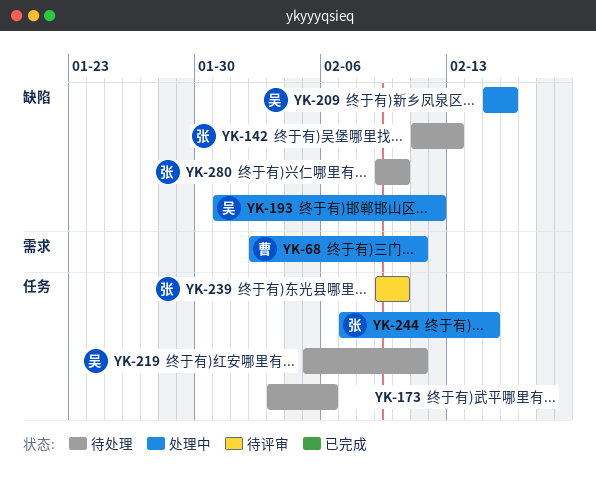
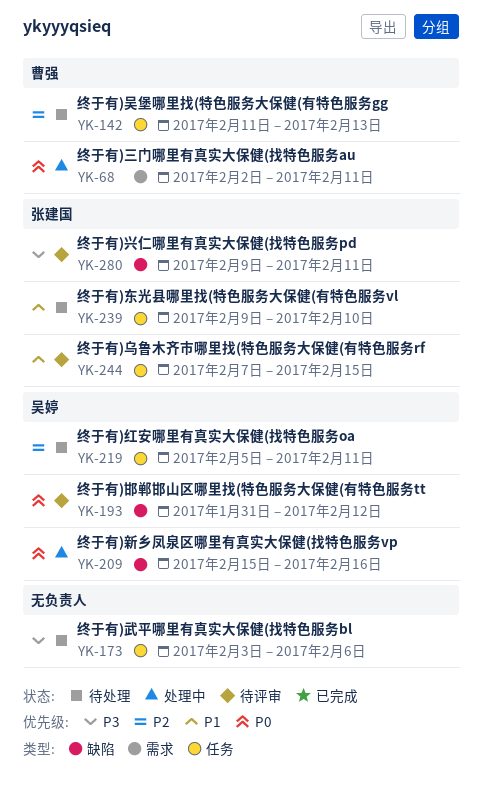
YK-142, owner: 张建国 -> 曹强
YK-142, label: 缺陷 -> 任务
YK-193, status: 处理中 -> 待评审
YK-239, status: 待评审 -> 待处理
YK-244, status: 处理中 -> 待评审
YK-280, status: 待处理 -> 待评审
YK-280, due: Feb 10 -> Feb 11

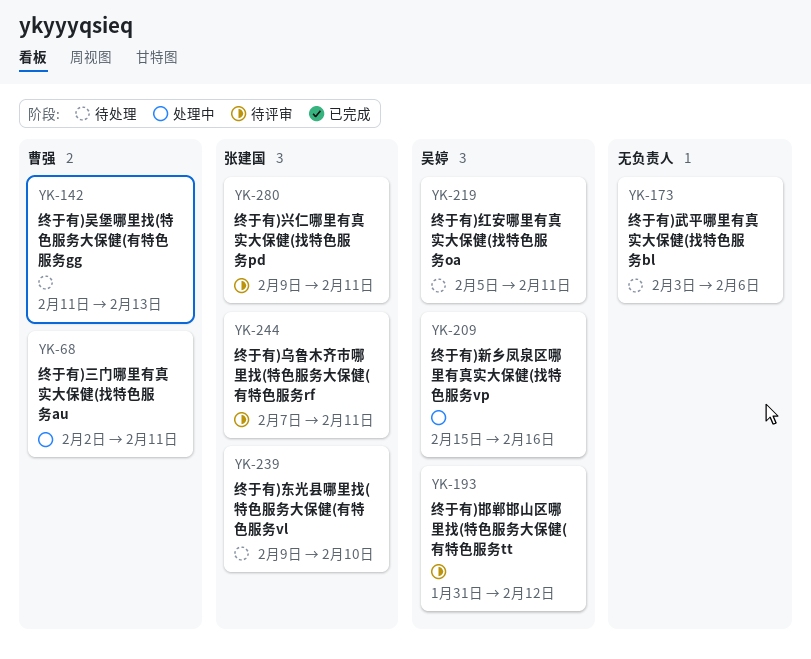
YK-244, due: Feb 15 -> Feb 11

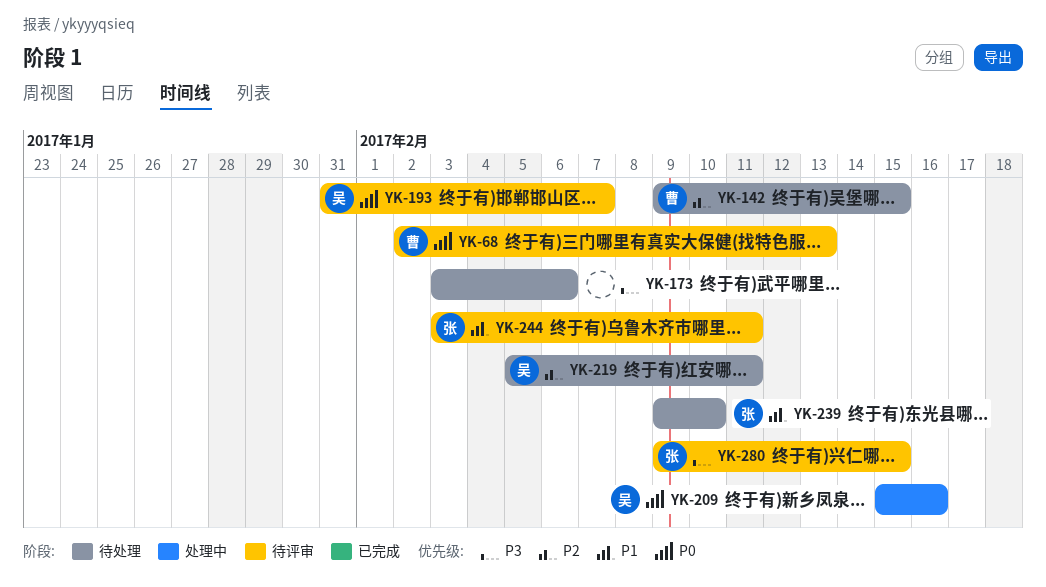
YK-68, status: 处理中 -> 待评审
YK-68, due: Feb 11 -> Feb 13
YK-142, start: Feb 11 -> Feb 9
YK-142, due: Feb 13 -> Feb 15
YK-193, due: Feb 12 -> Feb 7
YK-244, start: Feb 7 -> Feb 3
YK-280, due: Feb 11 -> Feb 15

